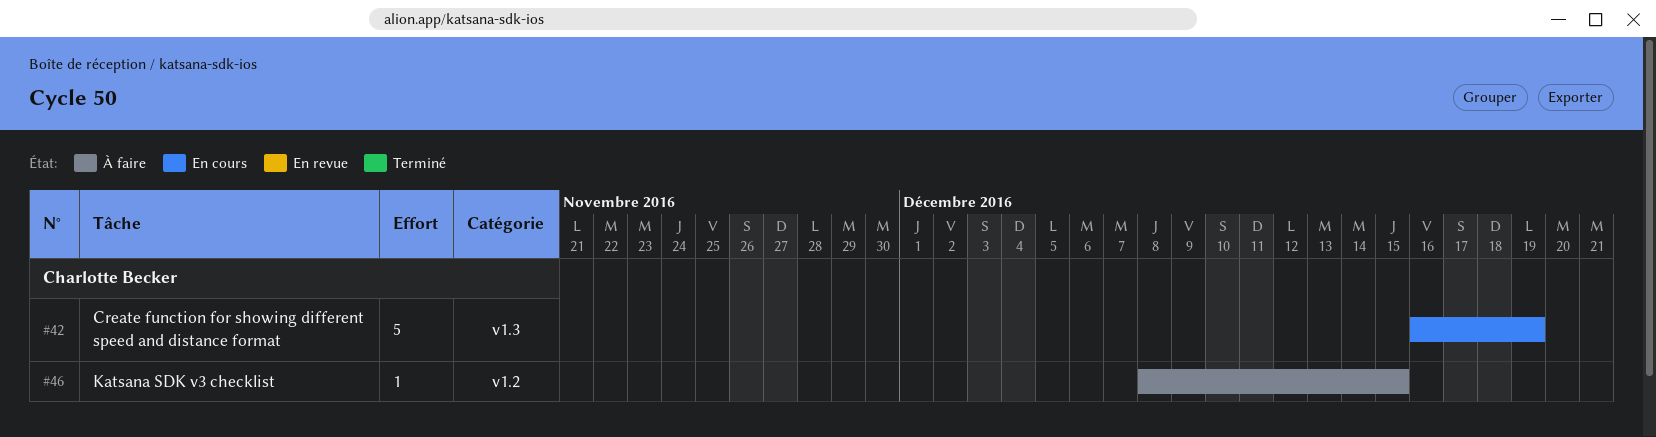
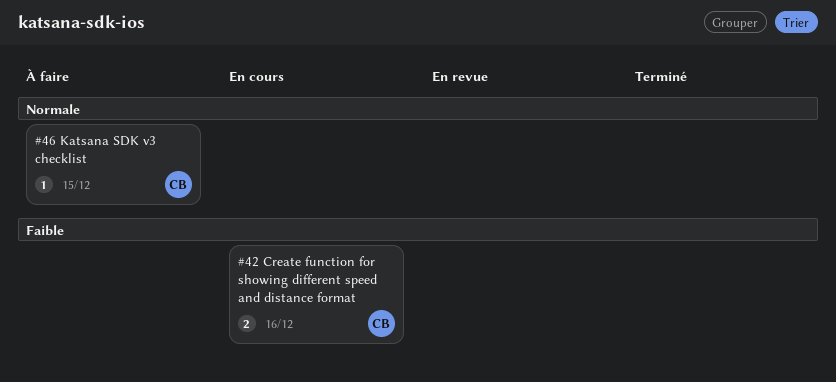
#42, estimate: 5 -> 2
#42, due: Dec 19 -> Dec 16

